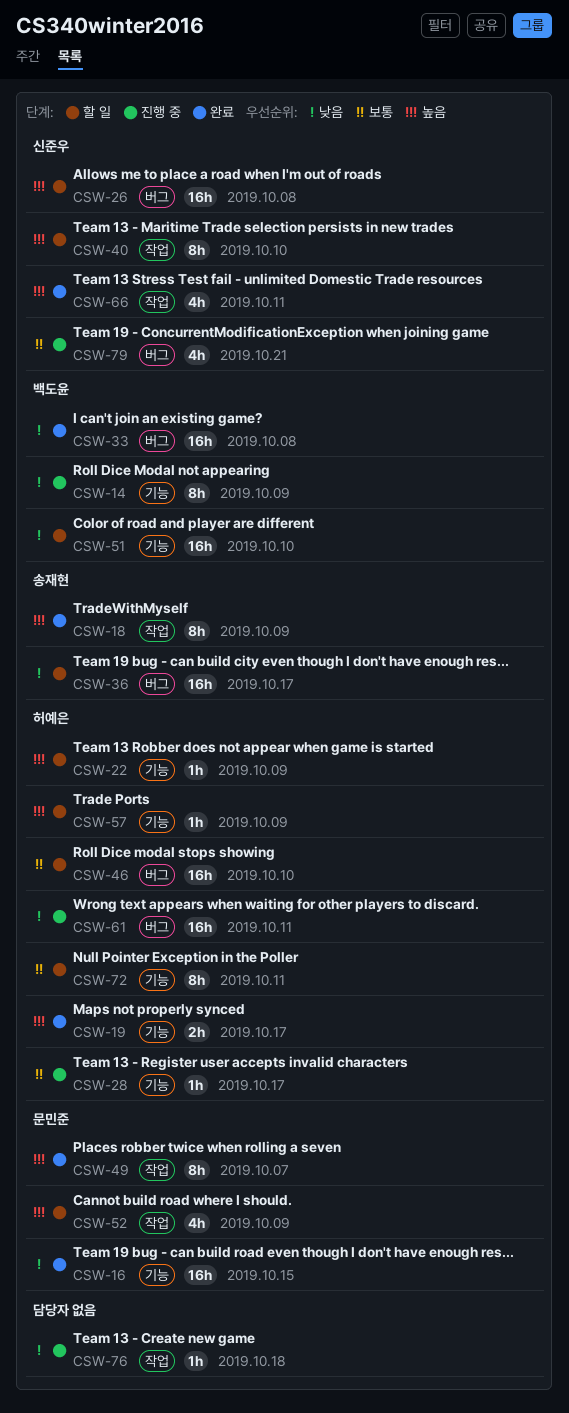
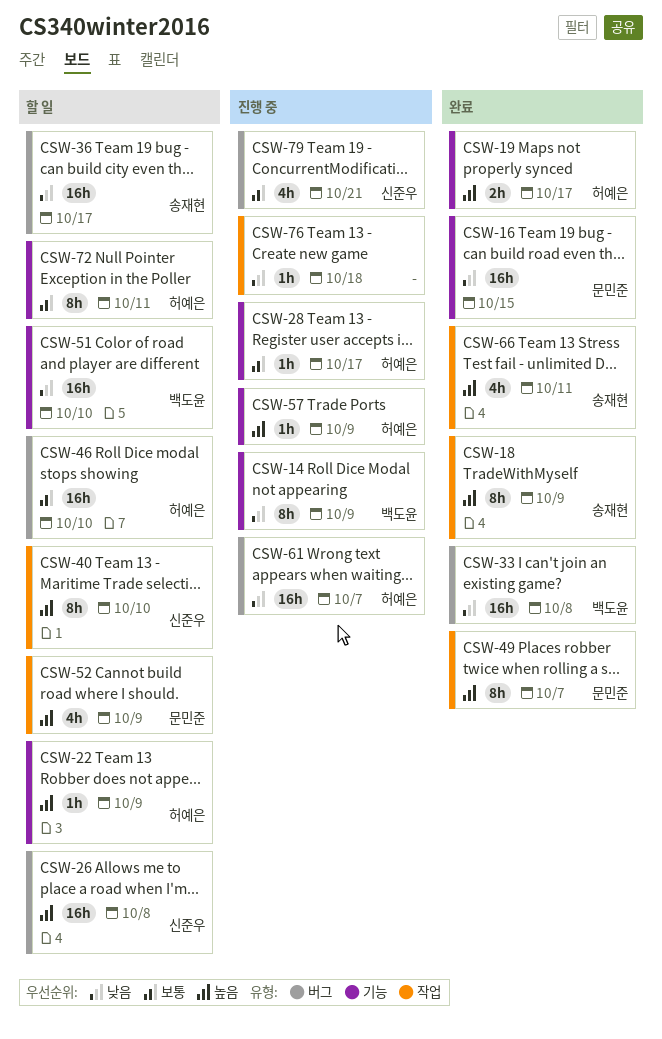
CSW-57, status: 할 일 -> 진행 중
CSW-61, due: Oct 11 -> Oct 7
CSW-66, owner: 신준우 -> 송재현

